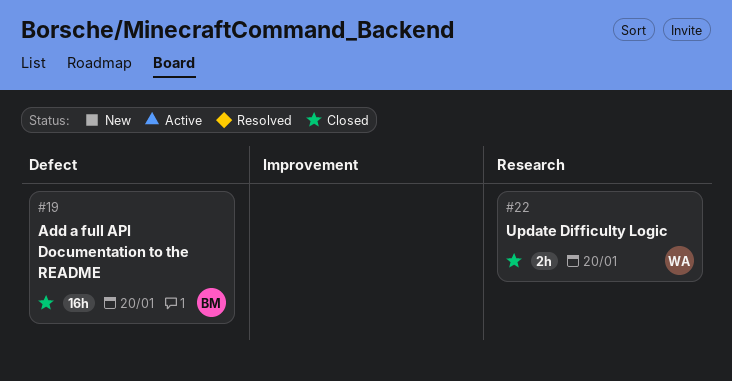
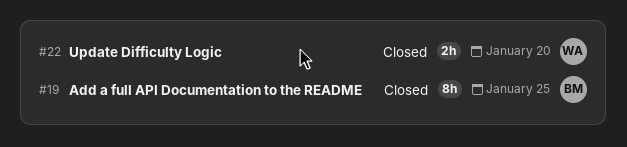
#19, estimate: 16h -> 8h
#19, due: Jan 20 -> Jan 25

